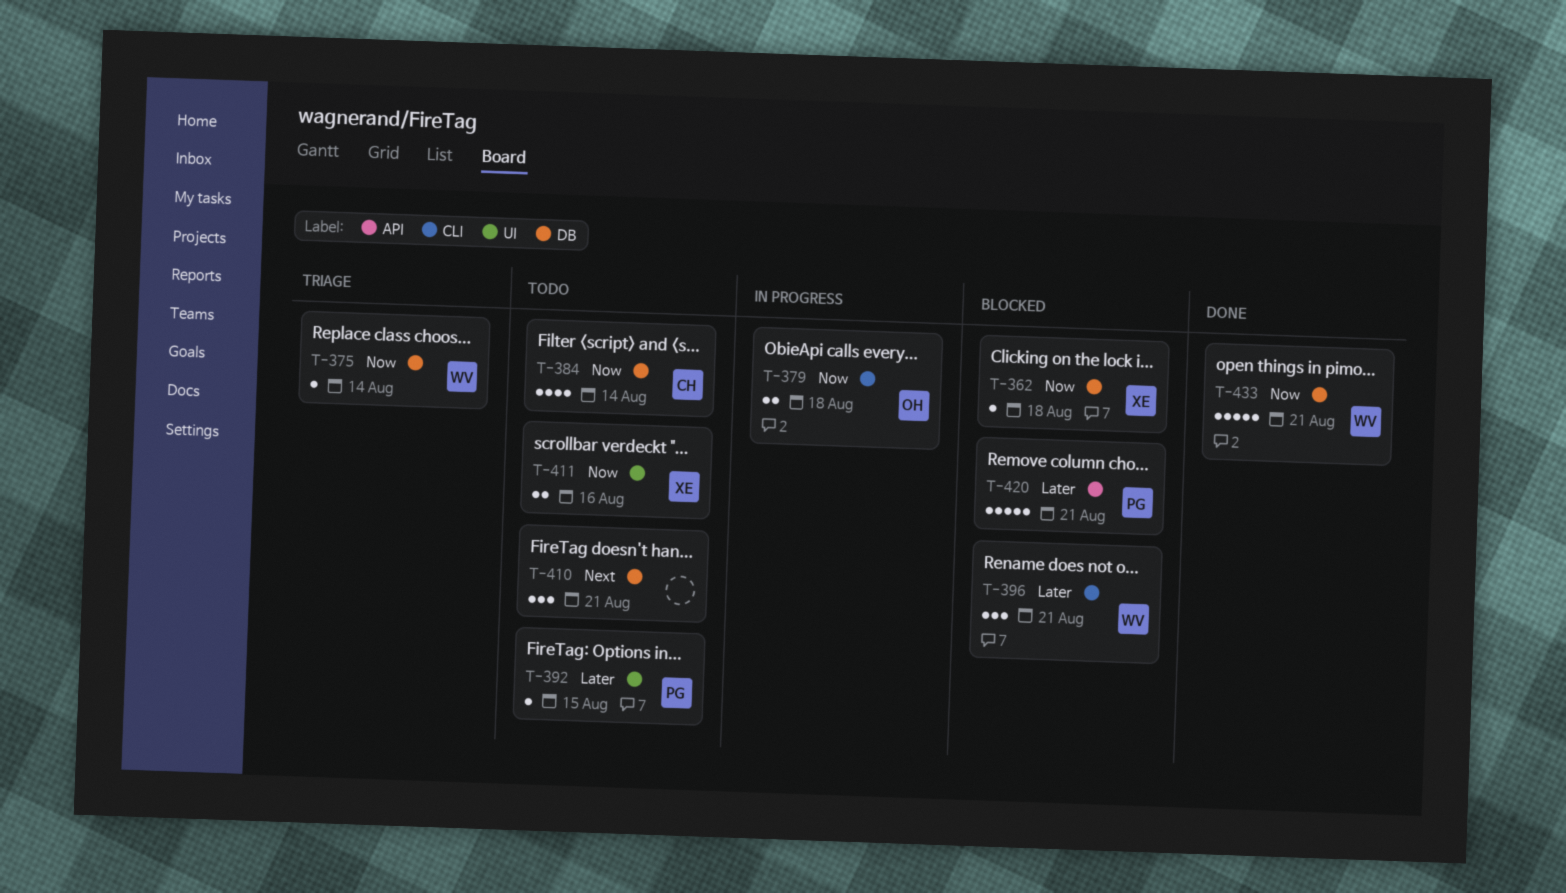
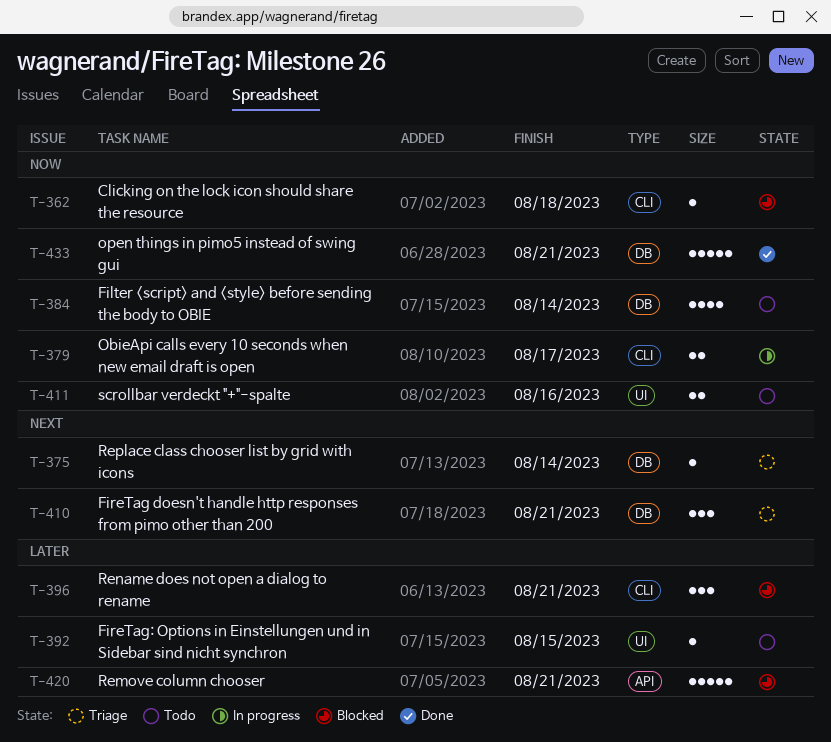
T-362, label: DB -> CLI
T-375, priority: Now -> Next
T-379, due: Aug 18 -> Aug 17
T-410, status: Todo -> Triage

